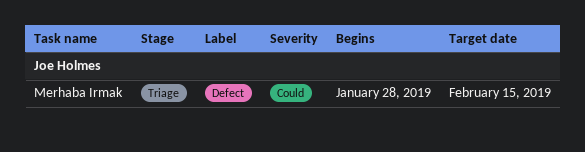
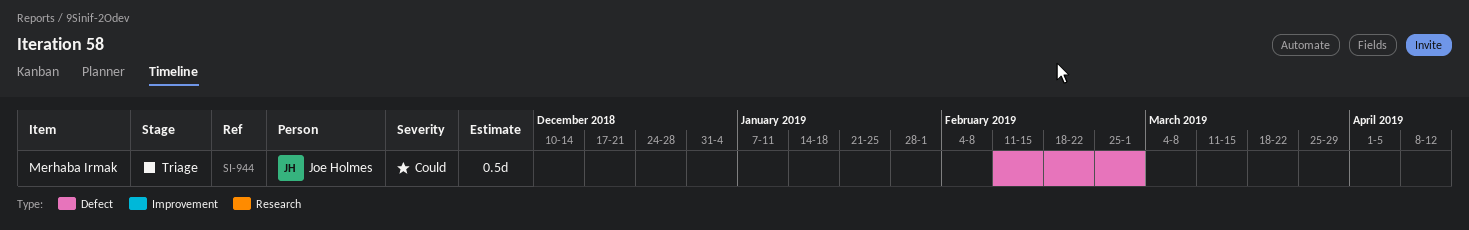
Merhaba Irmak, start: Jan 28 -> Feb 11
Merhaba Irmak, due: Feb 15 -> Mar 1

